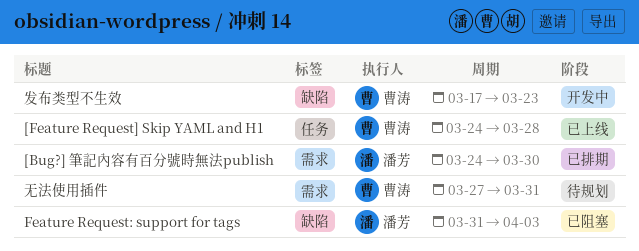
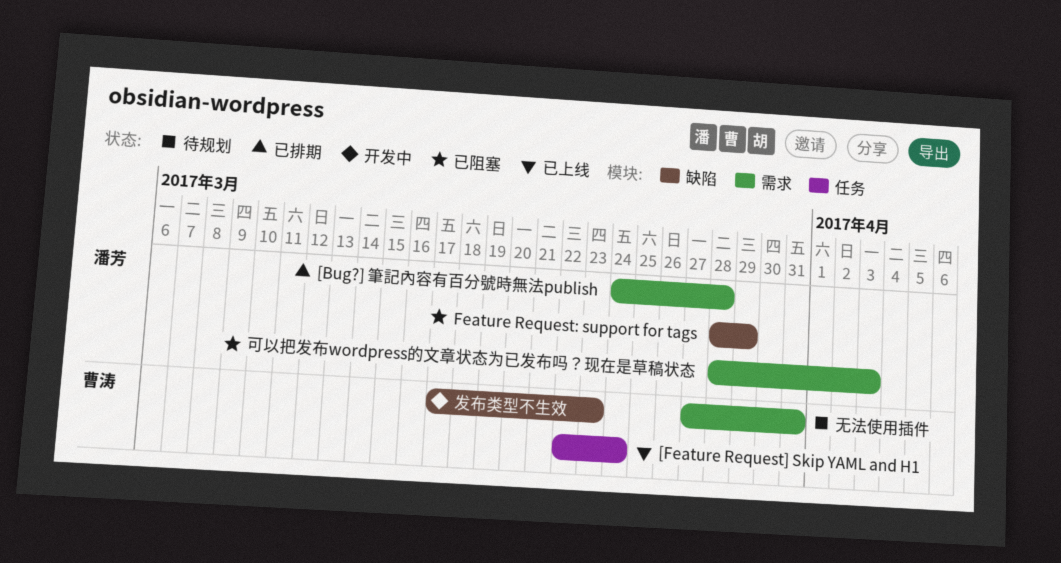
[Bug?] 筆記內容有百分號時無法publish, due: Mar 30 -> Mar 28
[Feature Request] Skip YAML and H1, start: Mar 24 -> Mar 22
[Feature Request] Skip YAML and H1, due: Mar 28 -> Mar 24
Feature Request: support for tags, start: Mar 31 -> Mar 28
Feature Request: support for tags, due: Apr 3 -> Mar 29
可以把发布wordpress的文章状态为已发布吗？现在是草稿状态: none -> present

